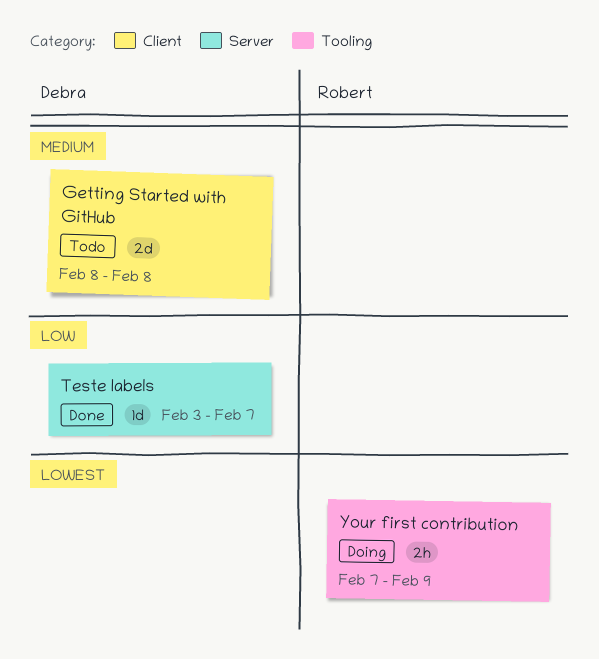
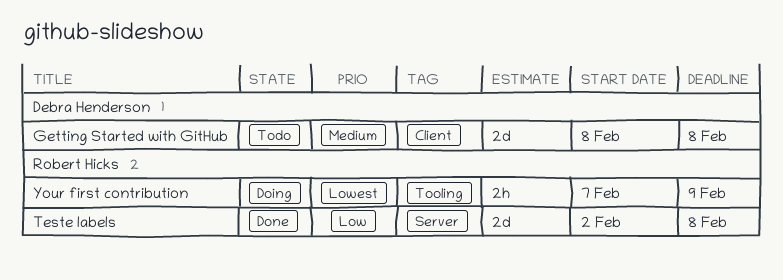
Teste labels, owner: Debra Henderson -> Robert Hicks
Teste labels, estimate: 1d -> 2d
Teste labels, start: Feb 3 -> Feb 2
Teste labels, due: Feb 7 -> Feb 8

